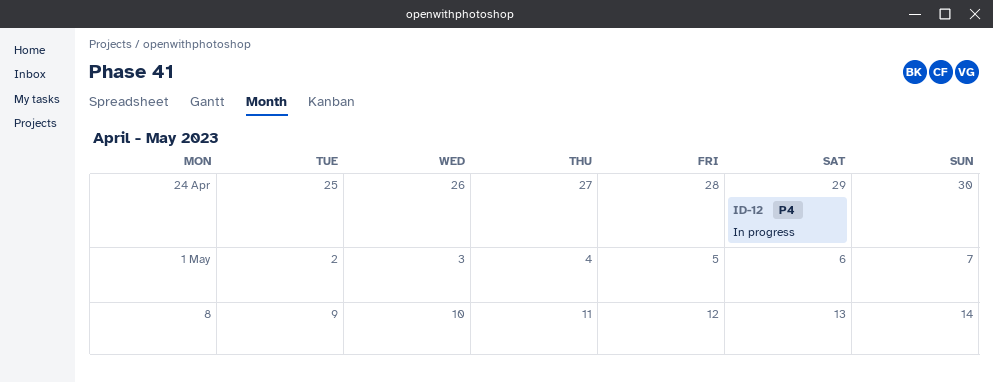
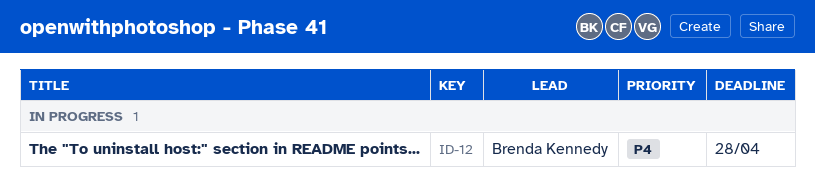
ID-12, due: Apr 29 -> Apr 28

